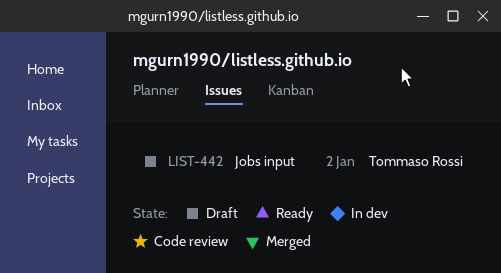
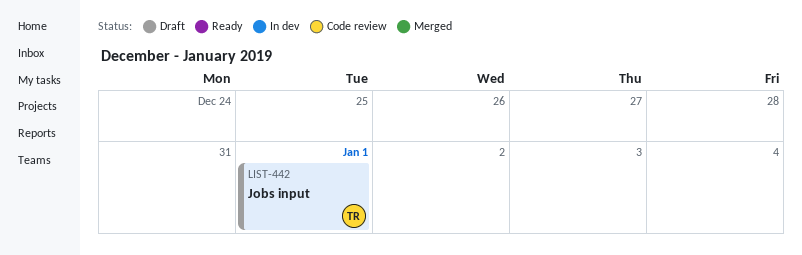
LIST-442, due: Jan 2 -> Jan 1

